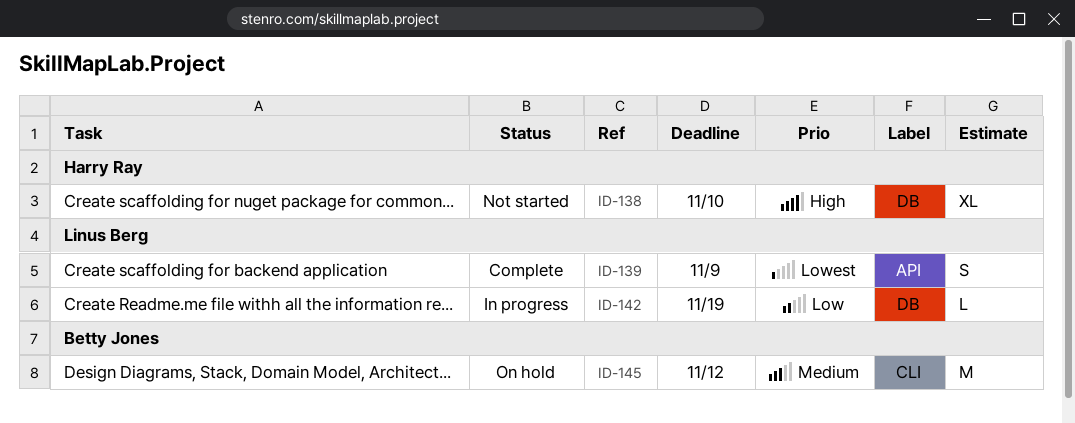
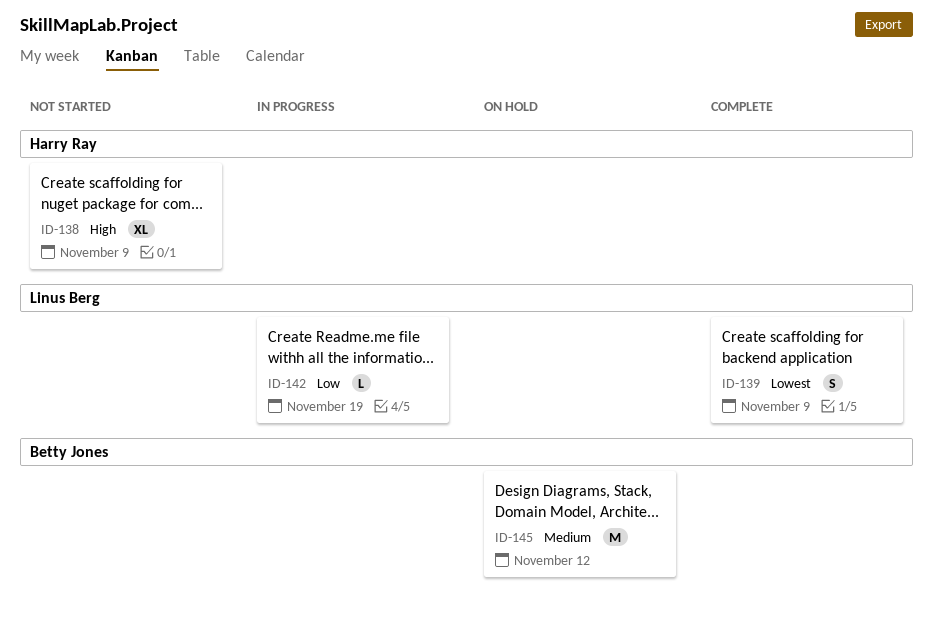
ID-138, due: Nov 10 -> Nov 9

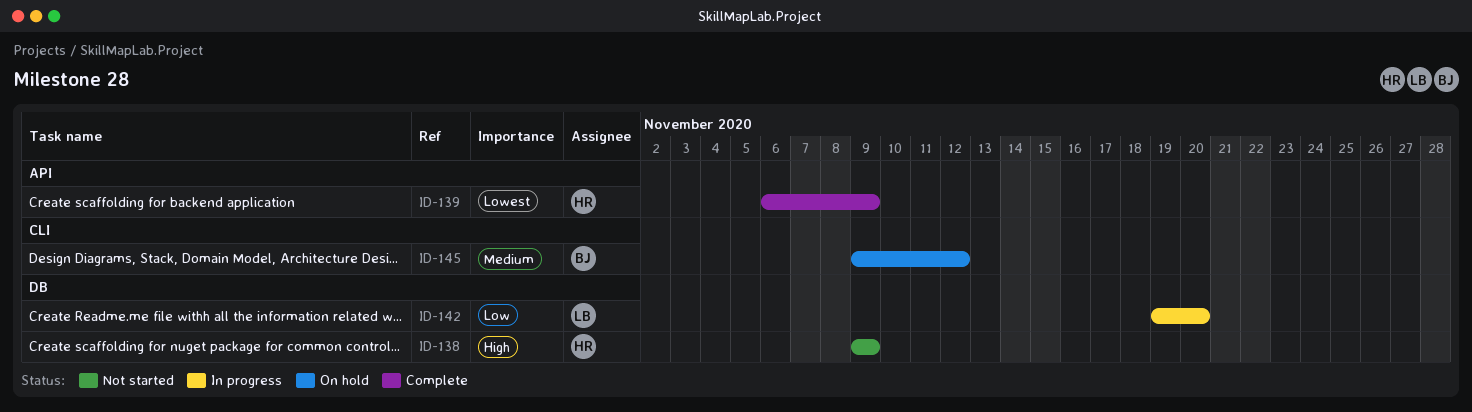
ID-139, owner: Linus Berg -> Harry Ray
ID-142, due: Nov 19 -> Nov 20

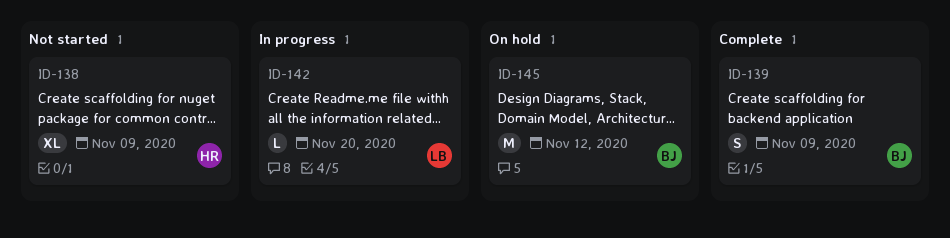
ID-139, owner: HR -> BJ

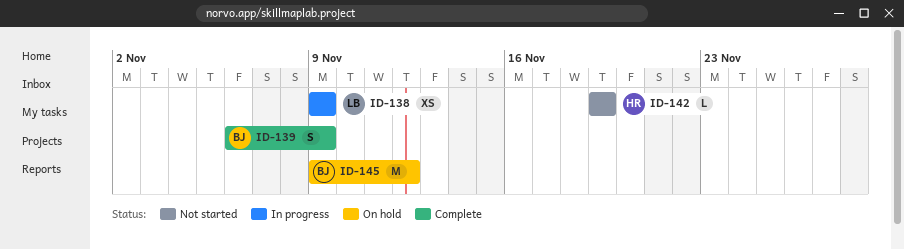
ID-138, status: Not started -> In progress
ID-138, owner: HR -> LB
ID-138, estimate: XL -> XS
ID-142, status: In progress -> Not started
ID-142, owner: LB -> HR
ID-142, due: Nov 20 -> Nov 19

